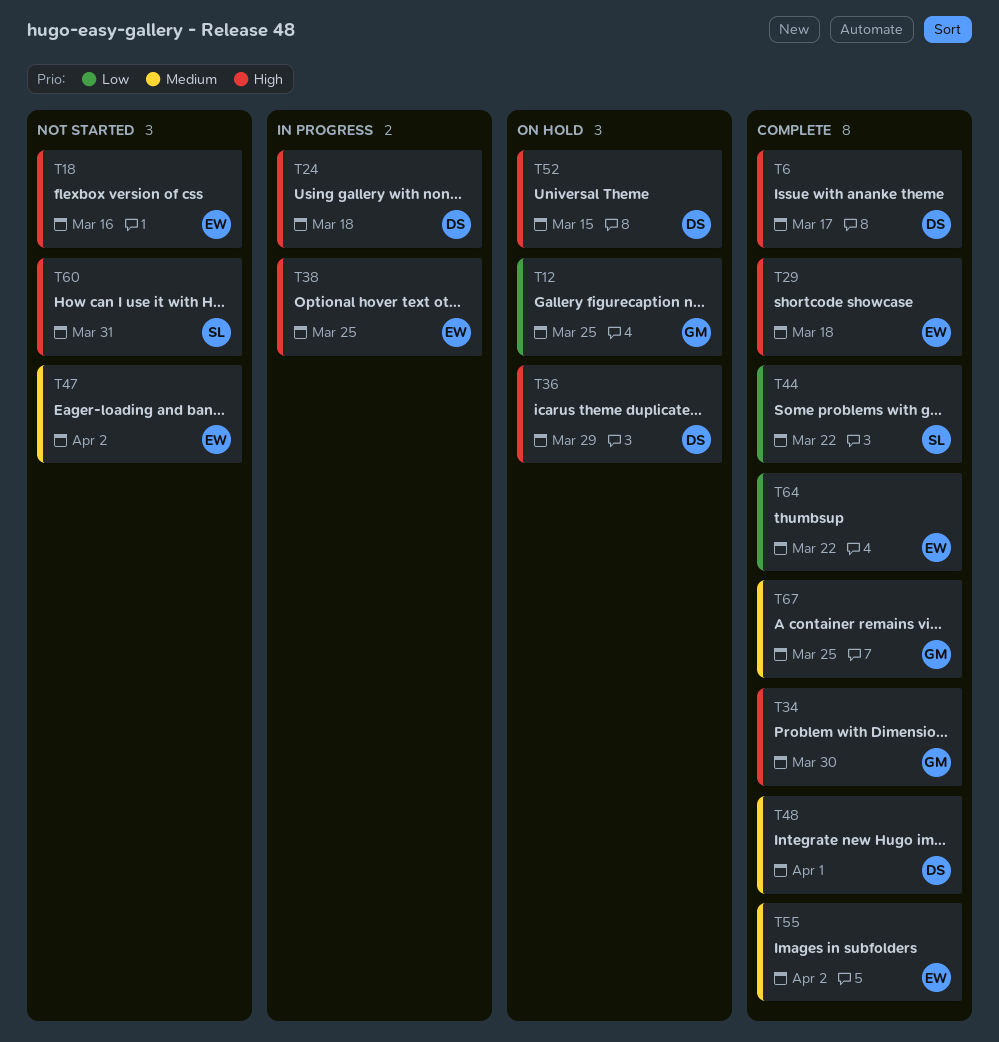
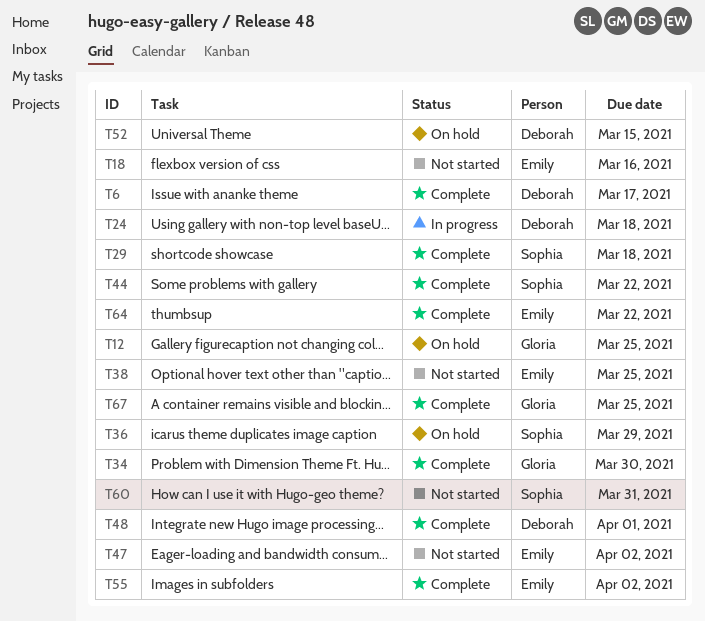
T29, owner: Emily -> Sophia
T36, owner: Deborah -> Sophia
T38, status: In progress -> Not started

